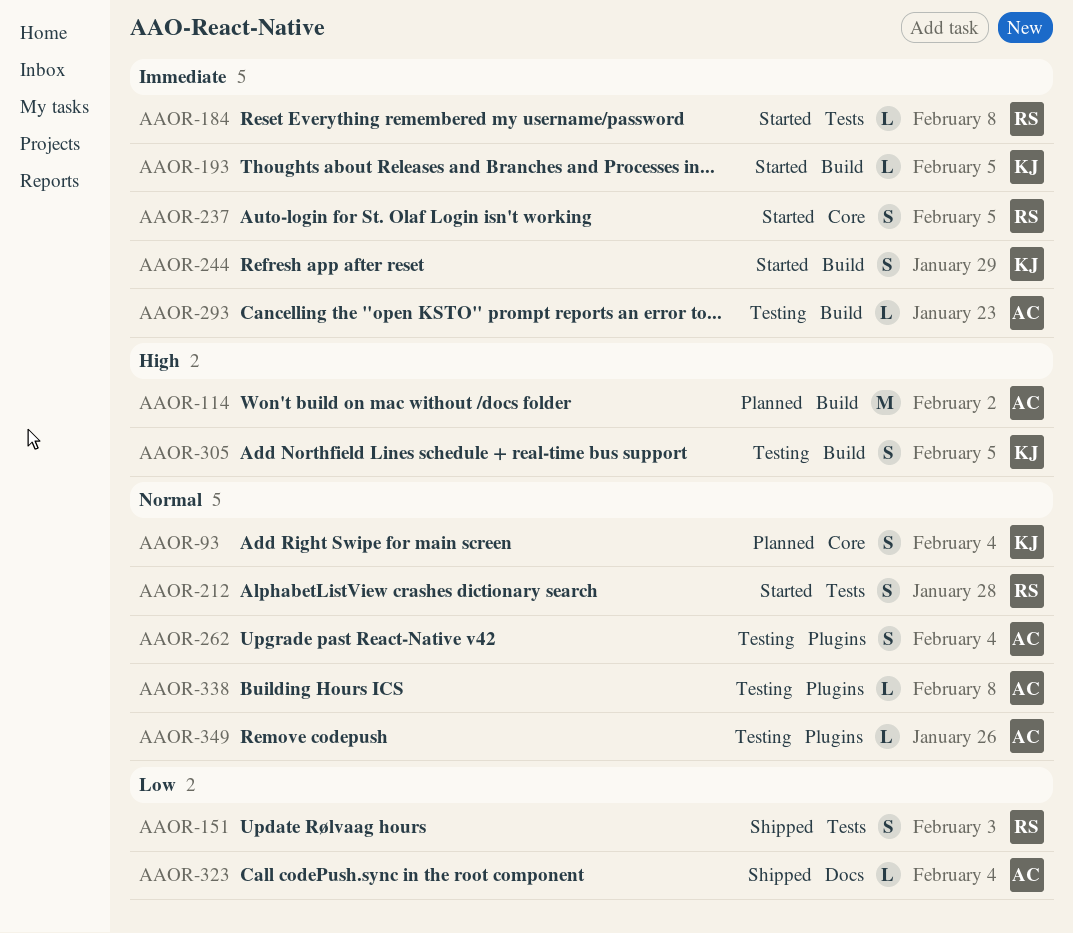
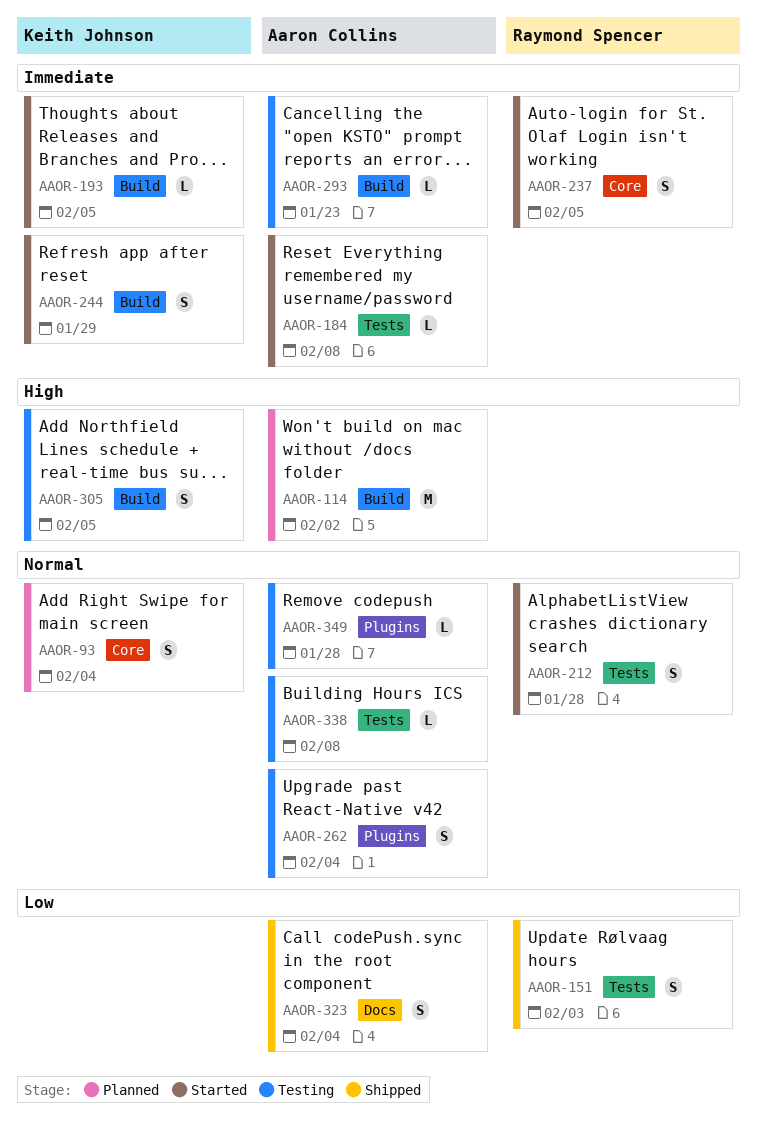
AAOR-184, owner: Raymond Spencer -> Aaron Collins
AAOR-323, estimate: L -> S
AAOR-338, label: Plugins -> Tests
AAOR-349, due: Jan 26 -> Jan 28

